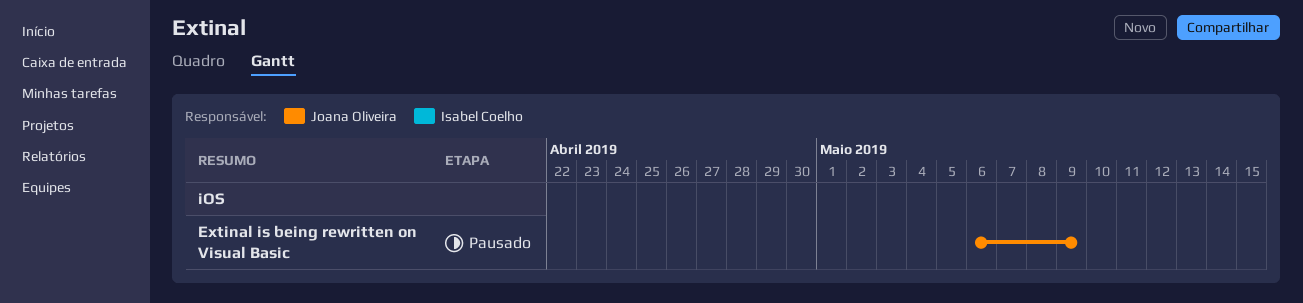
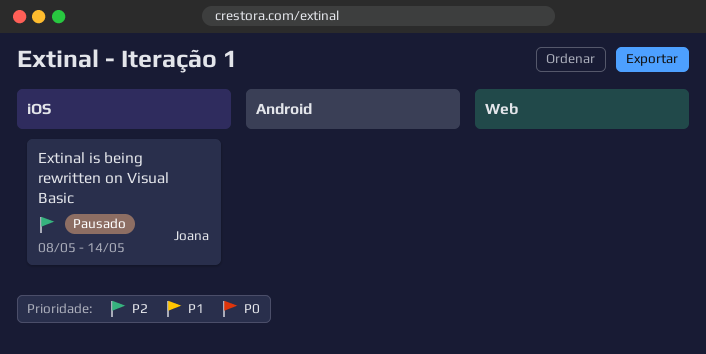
Extinal is being rewritten on Visual Basic, start: May 6 -> May 8
Extinal is being rewritten on Visual Basic, due: May 9 -> May 14

